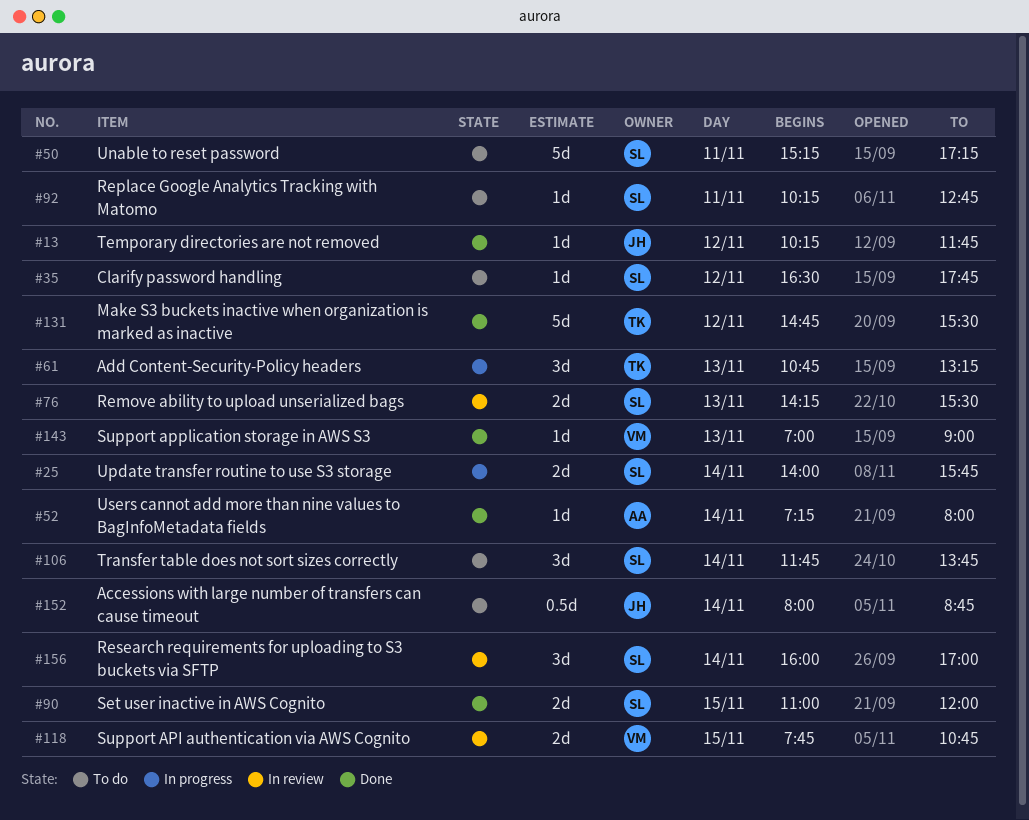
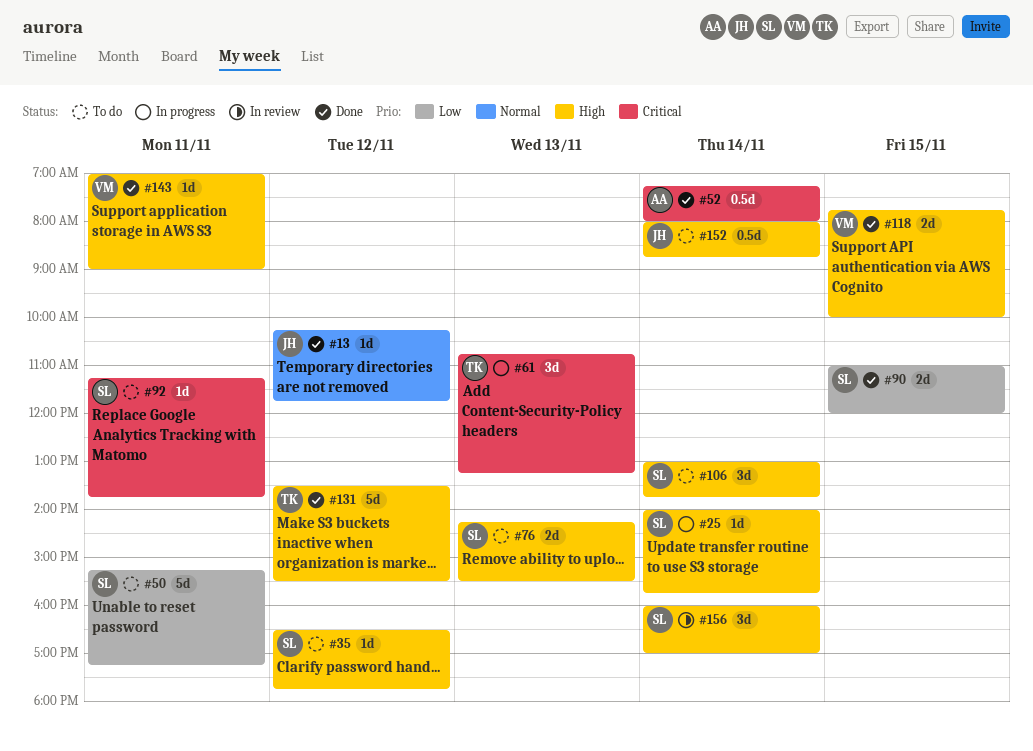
#25, estimate: 2d -> 1d
#52, estimate: 1d -> 0.5d
#76, status: In review -> To do
#92, begins: 10:15 -> 11:15
#92, ends: 12:45 -> 13:45
#106, begins: 11:45 -> 13:00
#118, status: In review -> Done
#118, ends: 10:45 -> 10:00
#131, begins: 14:45 -> 13:30
#143, day: Nov 13 -> Nov 11

